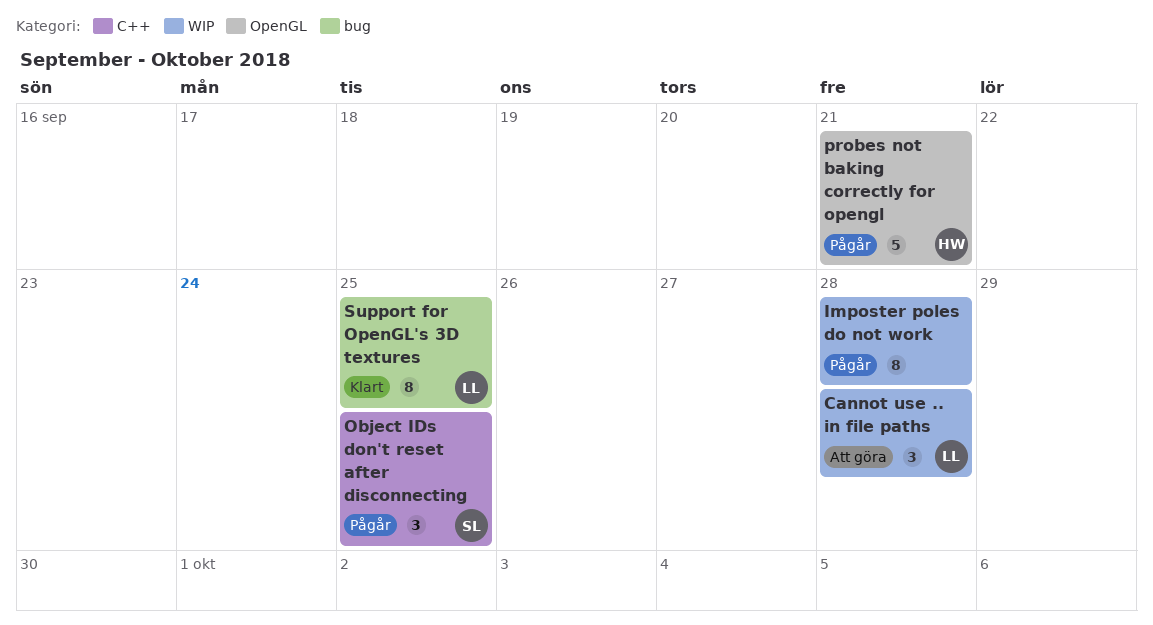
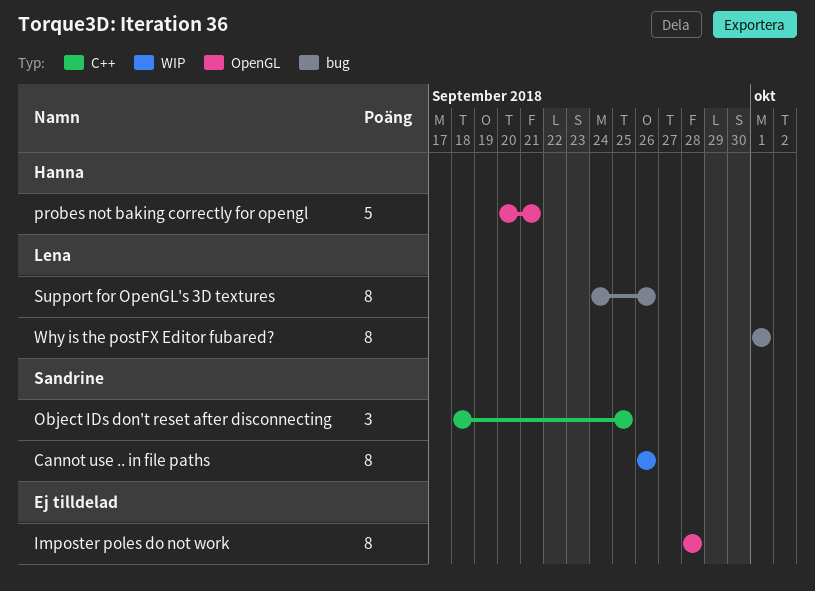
Cannot use .. in file paths, owner: Lena -> Sandrine
Cannot use .. in file paths, estimate: 3 -> 8
Cannot use .. in file paths, due: Sep 28 -> Sep 26
Imposter poles do not work, label: WIP -> OpenGL
Support for OpenGL's 3D textures, due: Sep 25 -> Sep 26
Why is the postFX Editor fubared?: none -> present

